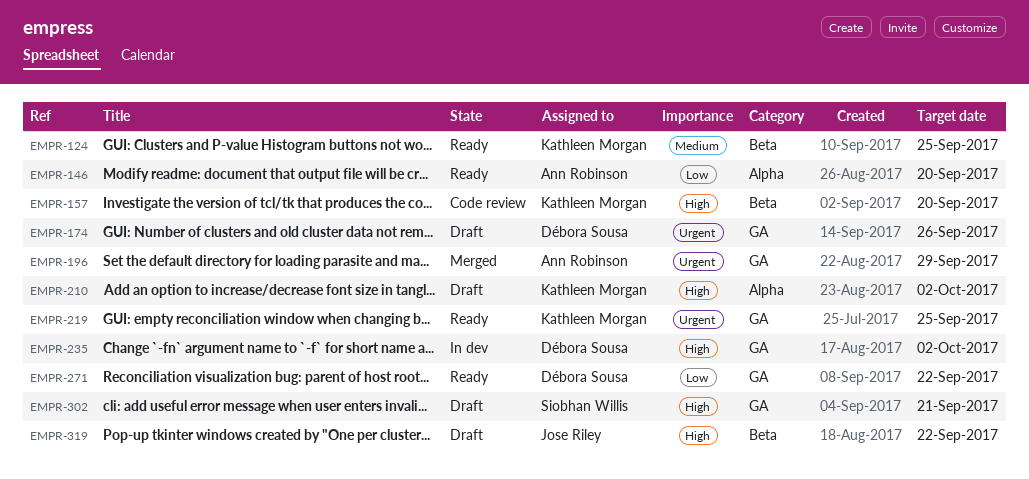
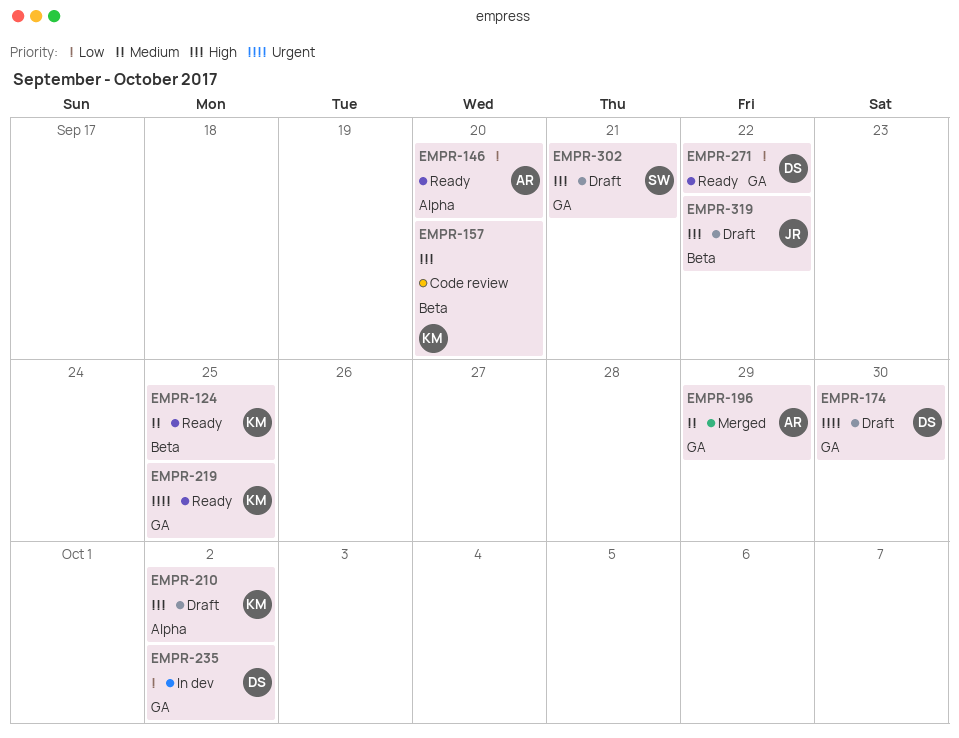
EMPR-174, due: Sep 26 -> Sep 30
EMPR-196, priority: Urgent -> Medium
EMPR-235, priority: High -> Low

